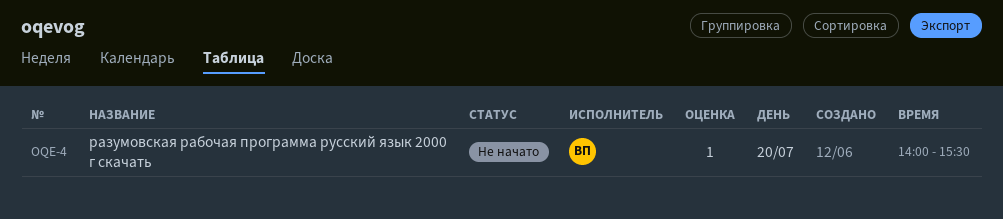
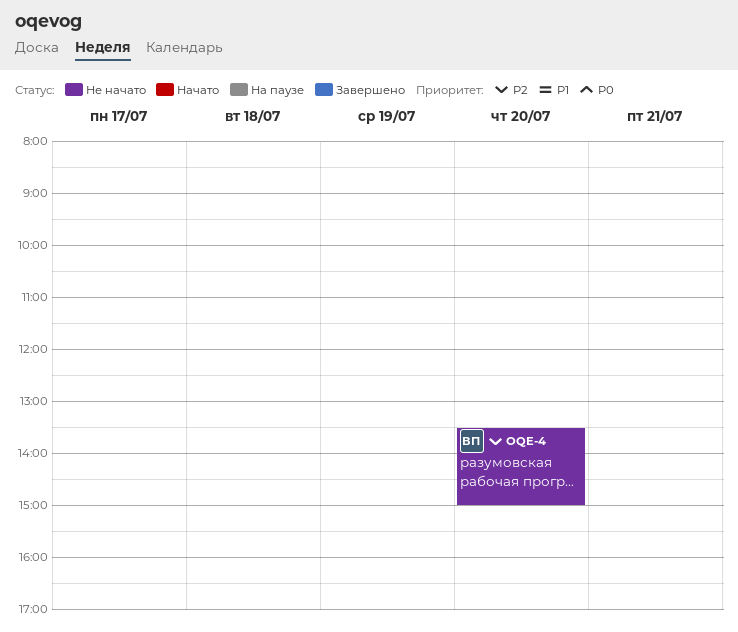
OQE-4, begins: 14:00 -> 13:30
OQE-4, ends: 15:30 -> 15:00

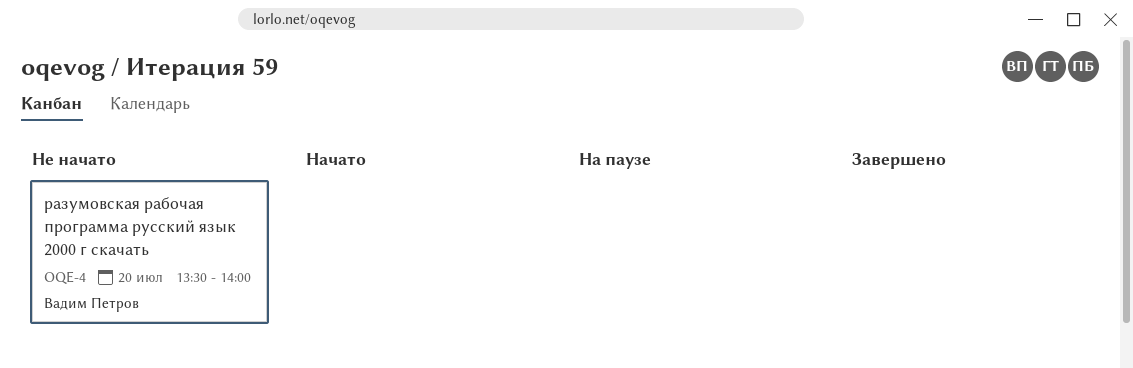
OQE-4, ends: 15:00 -> 14:00

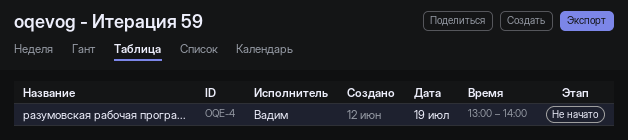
OQE-4, day: Jul 20 -> Jul 19
OQE-4, begins: 13:30 -> 13:00

